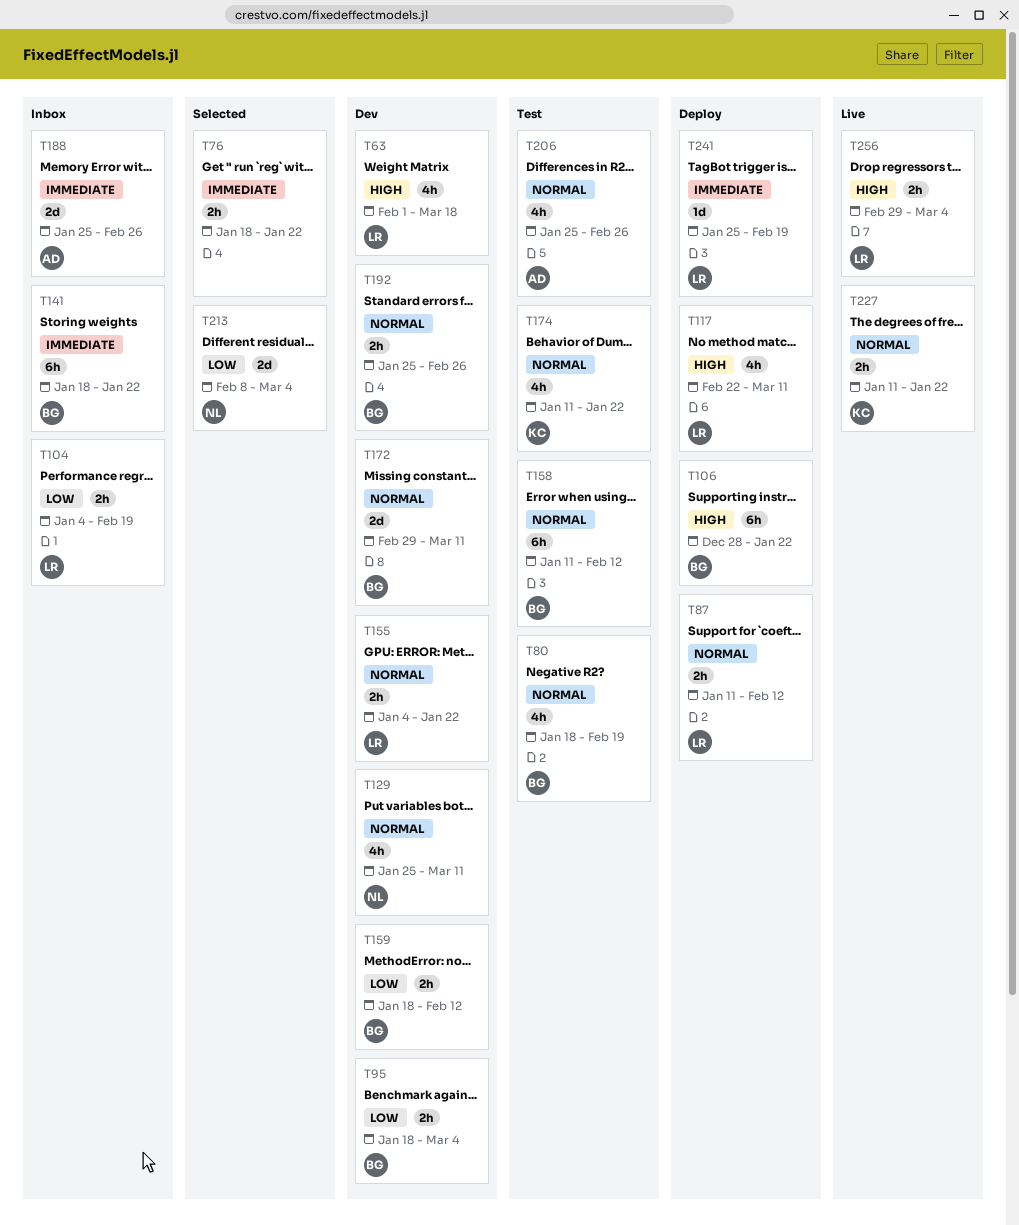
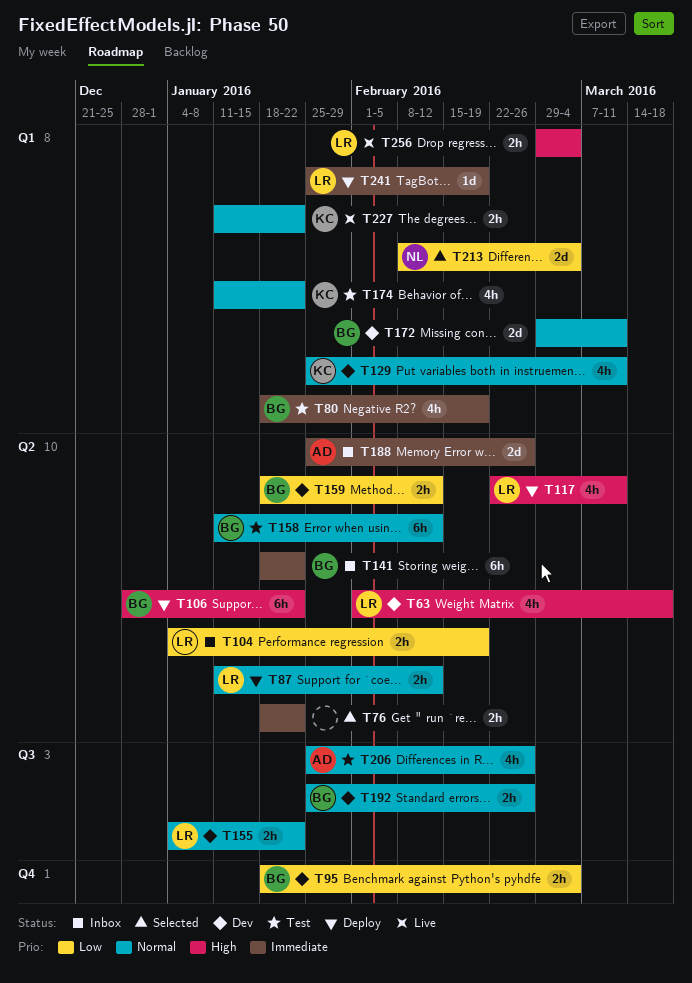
T80, priority: Normal -> Immediate
T129, owner: NL -> KC

